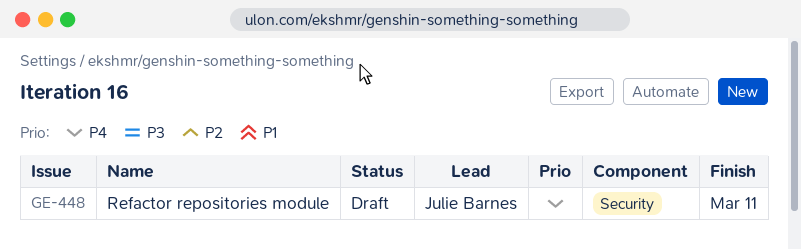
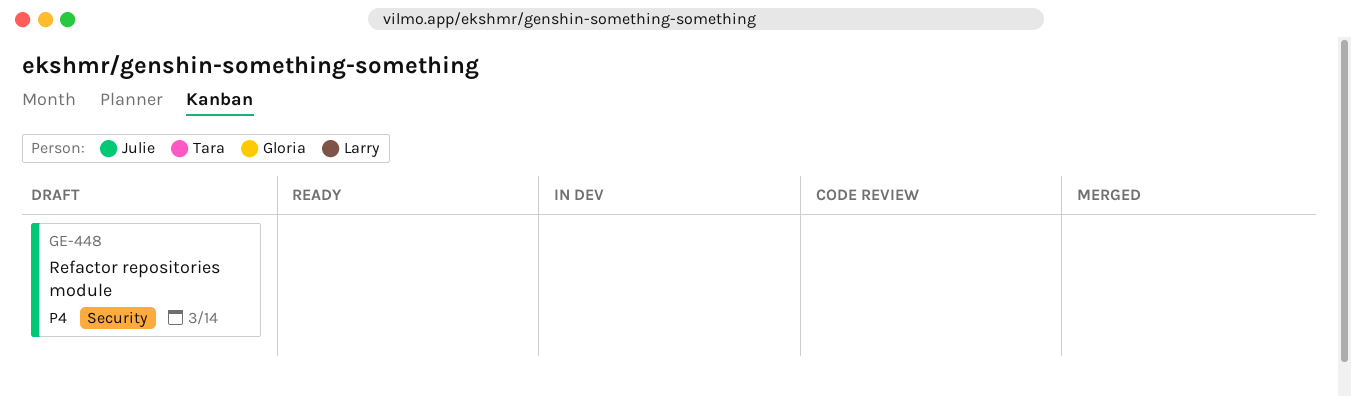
GE-448, due: Mar 11 -> Mar 14

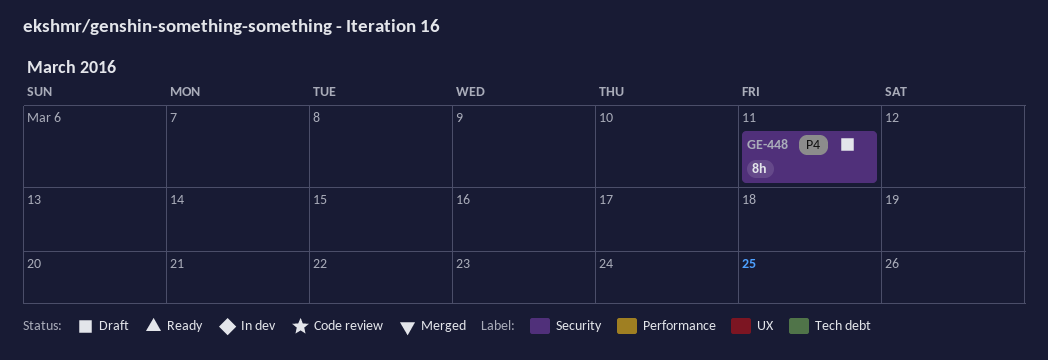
GE-448, due: Mar 14 -> Mar 11

